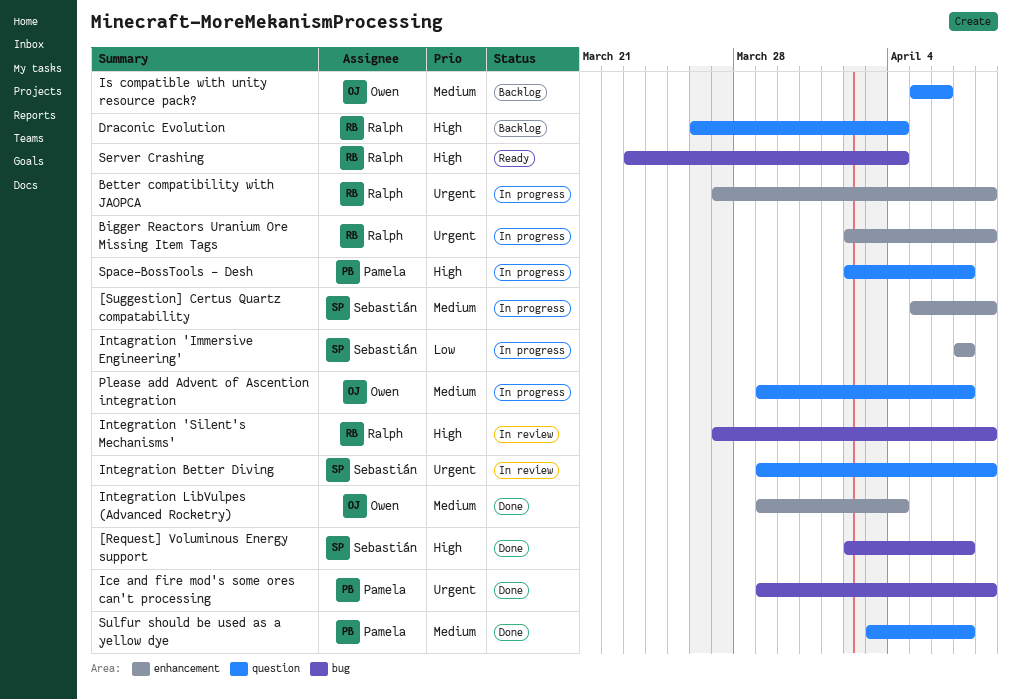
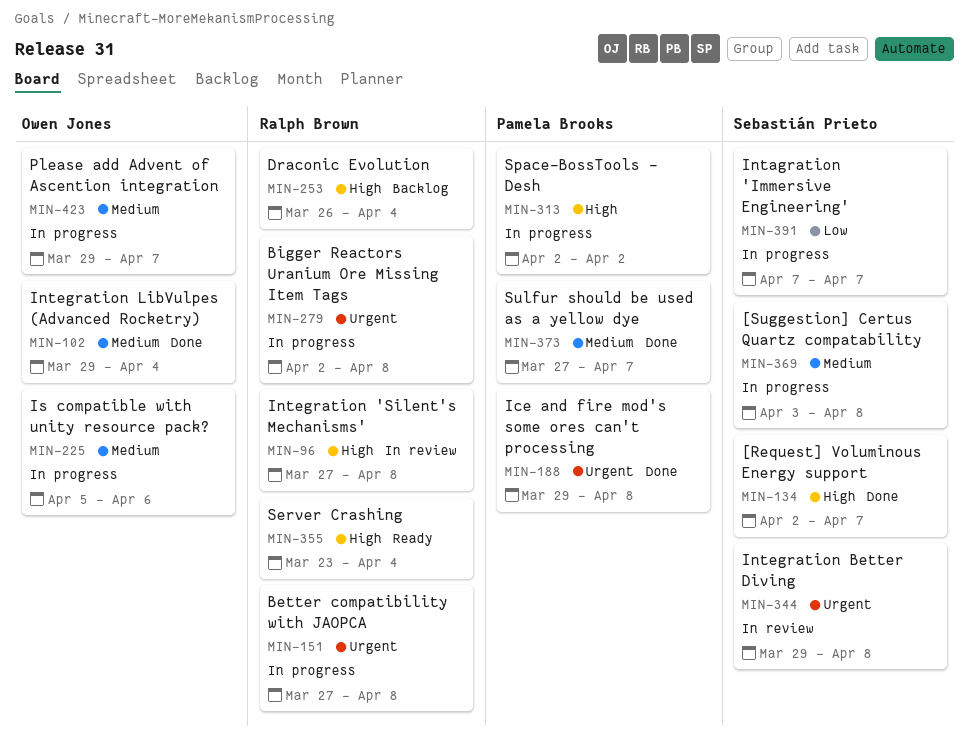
[Suggestion] Certus Quartz compatability, start: Apr 5 -> Apr 3
Is compatible with unity resource pack?, status: Backlog -> In progress
Space-BossTools - Desh, due: Apr 7 -> Apr 2
Sulfur should be used as a yellow dye, start: Apr 3 -> Mar 27

